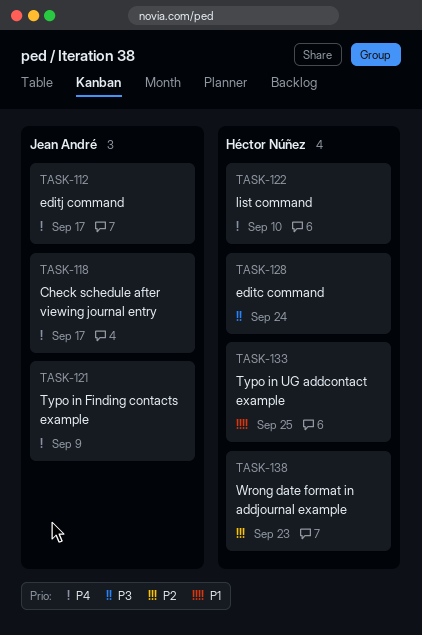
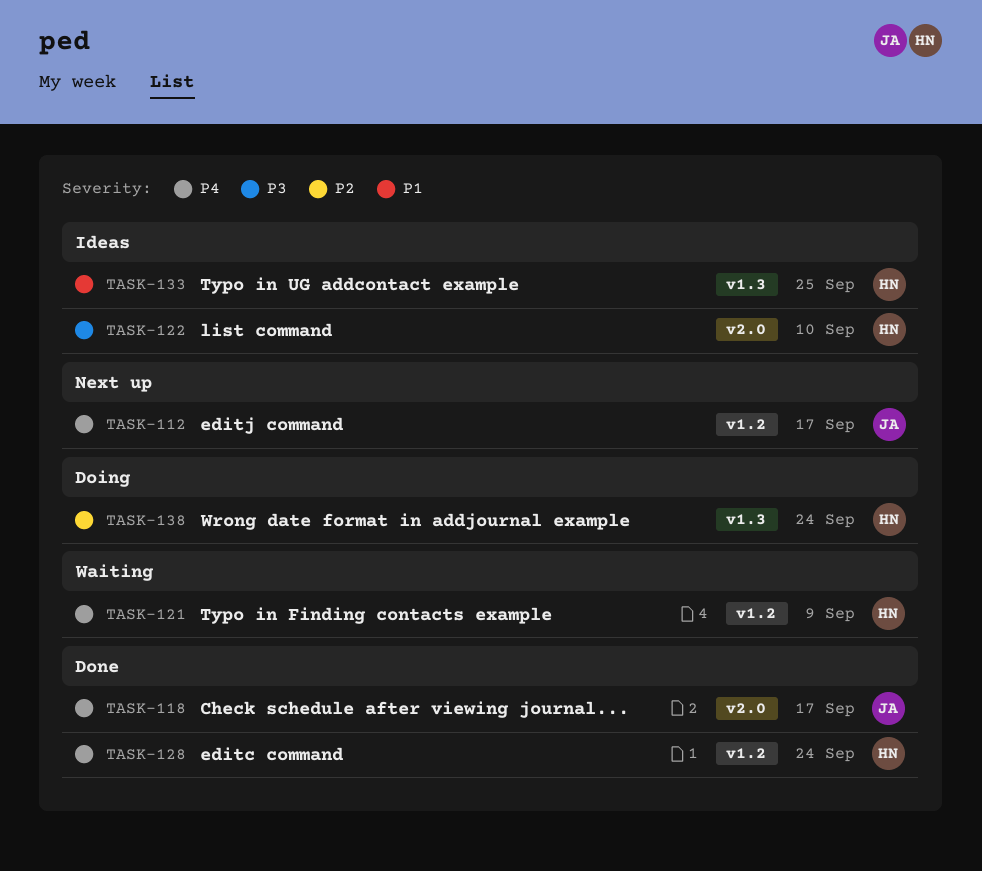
TASK-121, owner: Jean André -> Héctor Núñez
TASK-122, priority: P4 -> P3
TASK-128, priority: P3 -> P4
TASK-138, due: Sep 23 -> Sep 24

